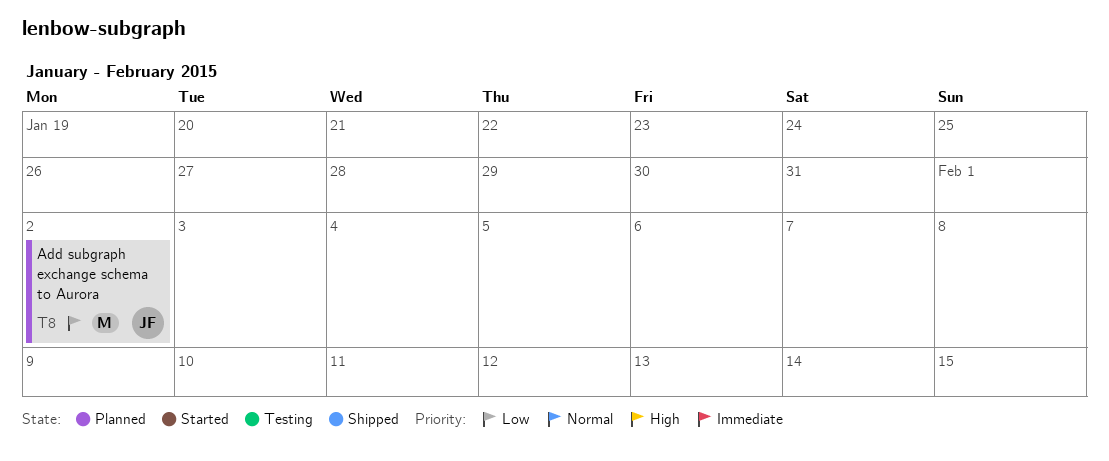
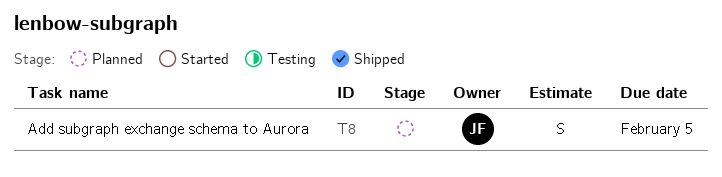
T8, estimate: M -> S
T8, due: Feb 2 -> Feb 5

